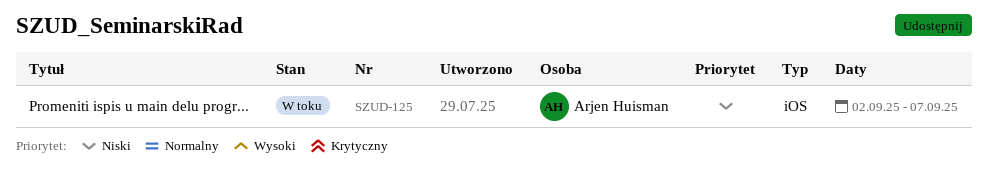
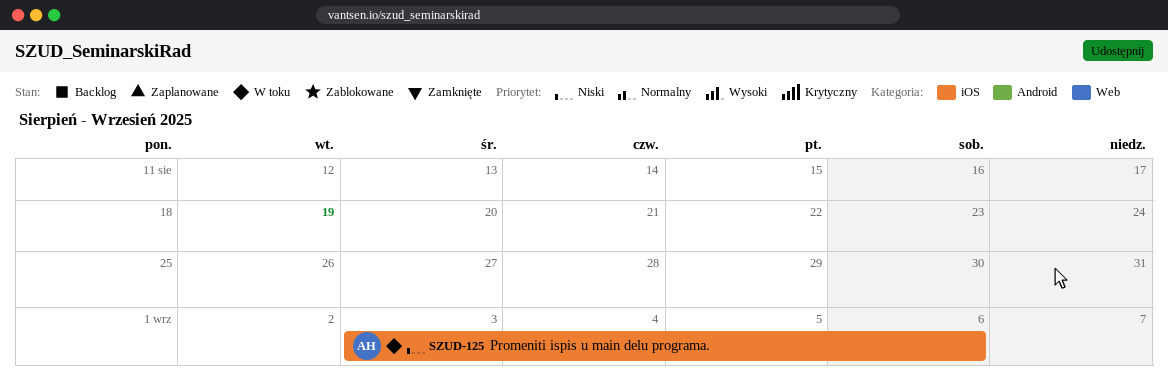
SZUD-125, start: Sep 2 -> Sep 3
SZUD-125, due: Sep 7 -> Sep 6

